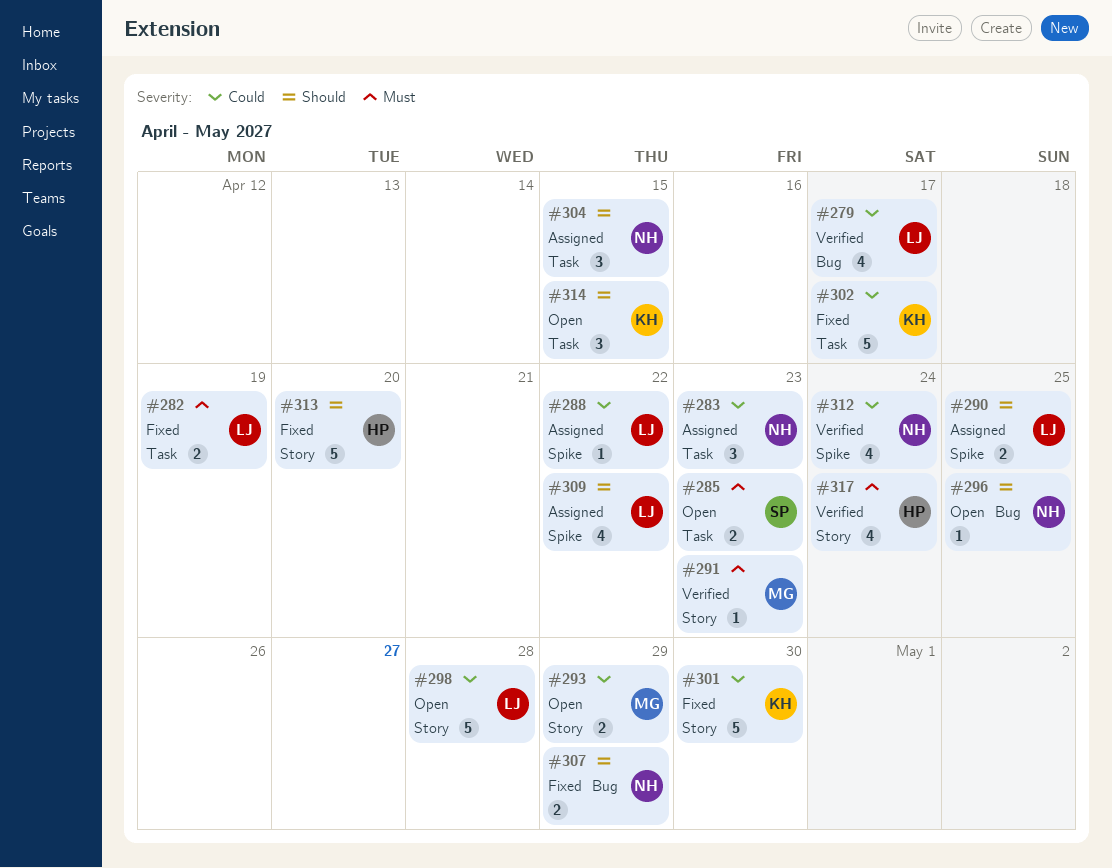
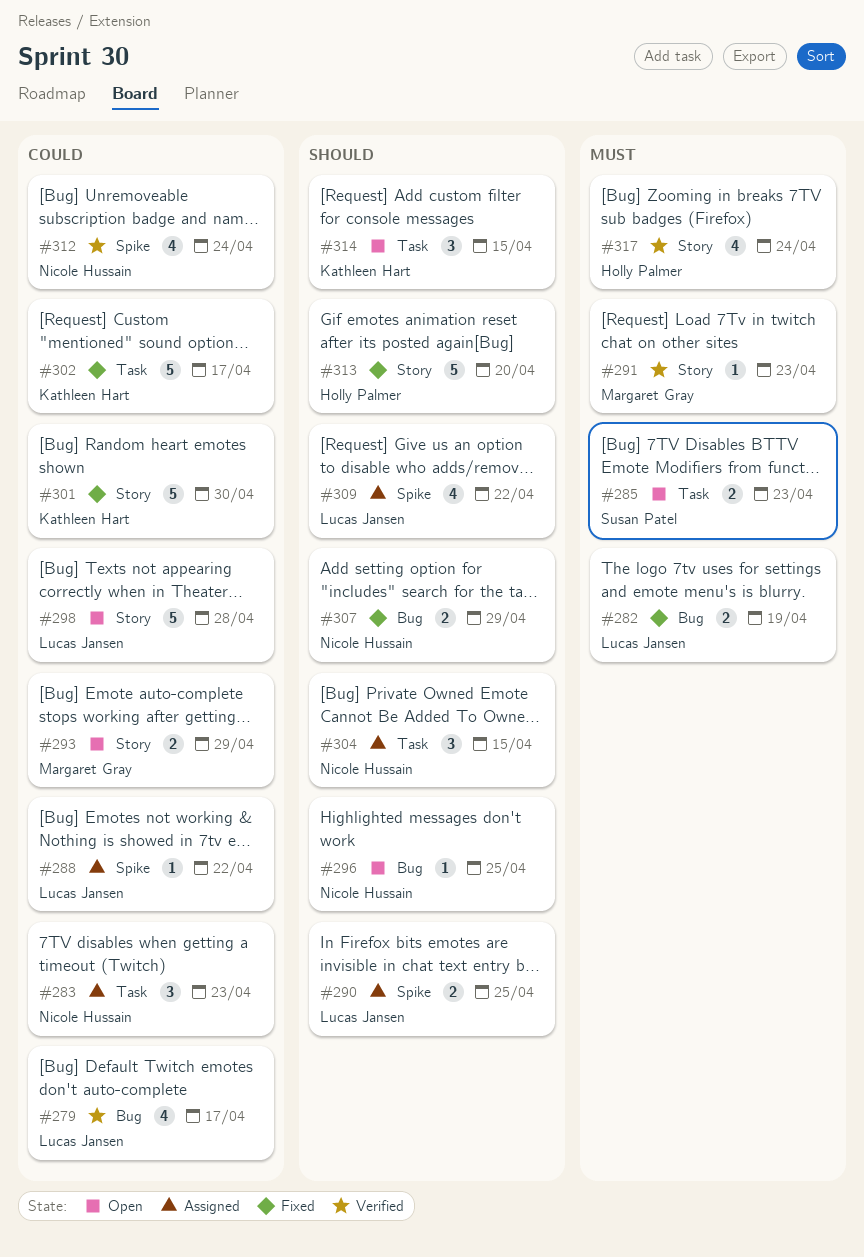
#282, label: Task -> Bug

